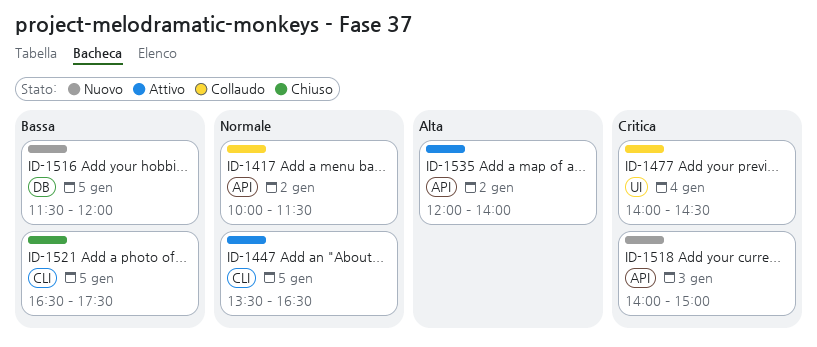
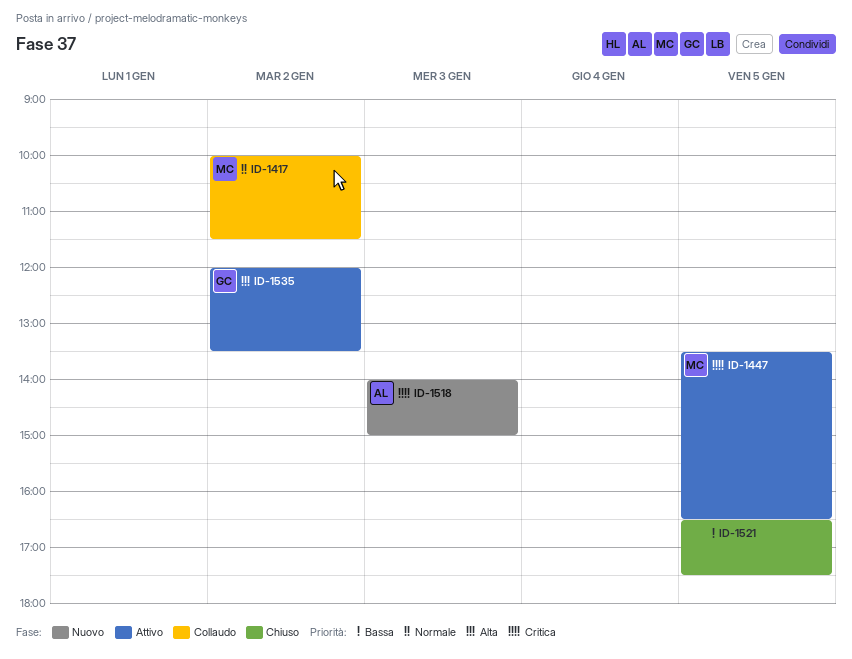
ID-1447, priority: Normale -> Critica
ID-1477: present -> none
ID-1516: present -> none
ID-1535, ends: 14:00 -> 13:30

